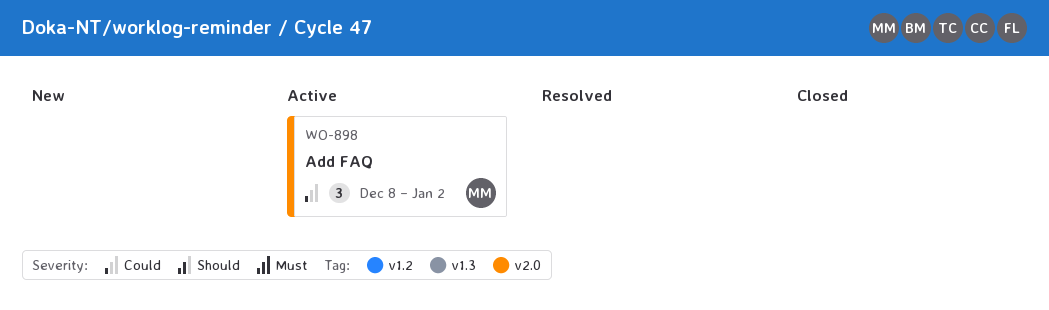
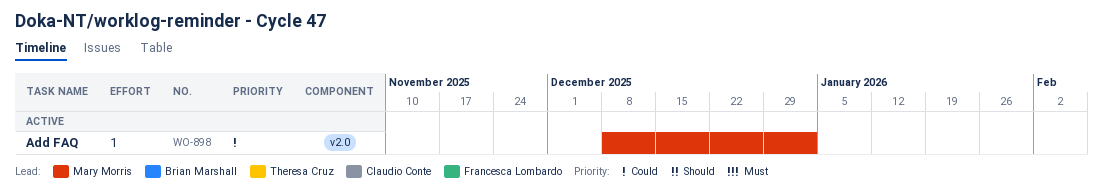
WO-898, estimate: 3 -> 1

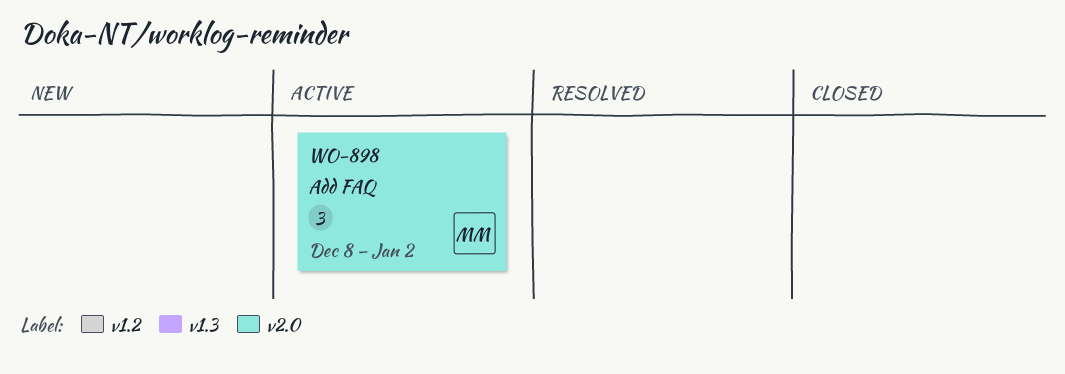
WO-898, estimate: 1 -> 3

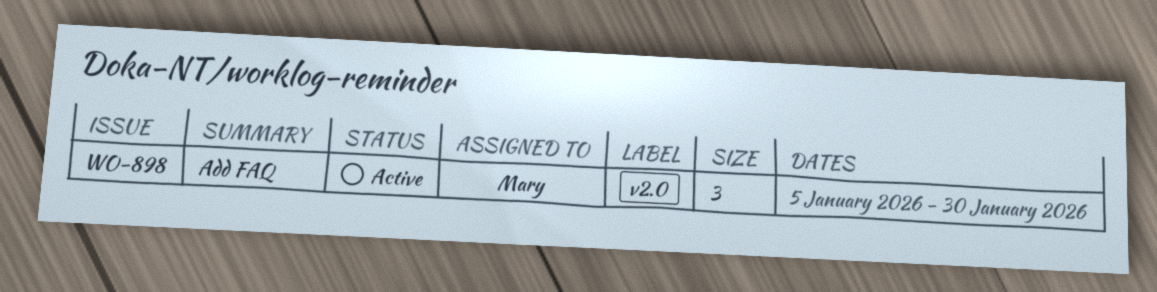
WO-898, start: Dec 8 -> Jan 5
WO-898, due: Jan 2 -> Jan 30

